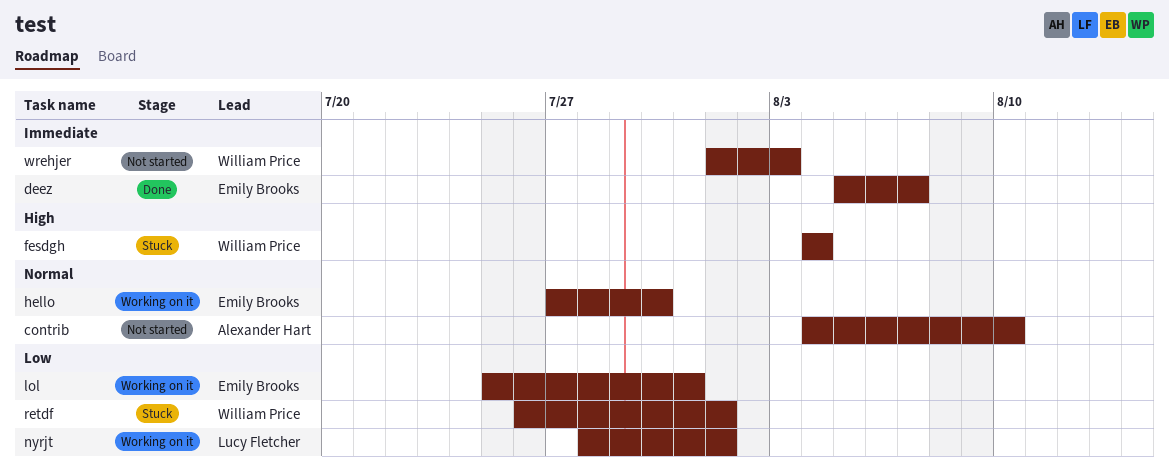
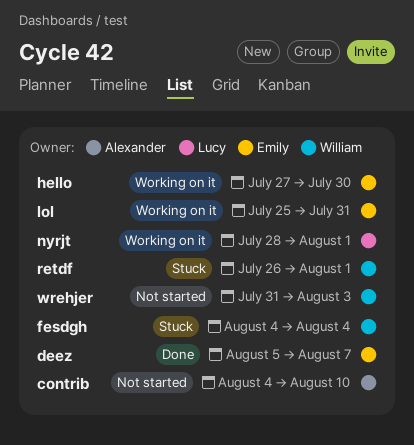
wrehjer, start: Aug 1 -> Jul 31

